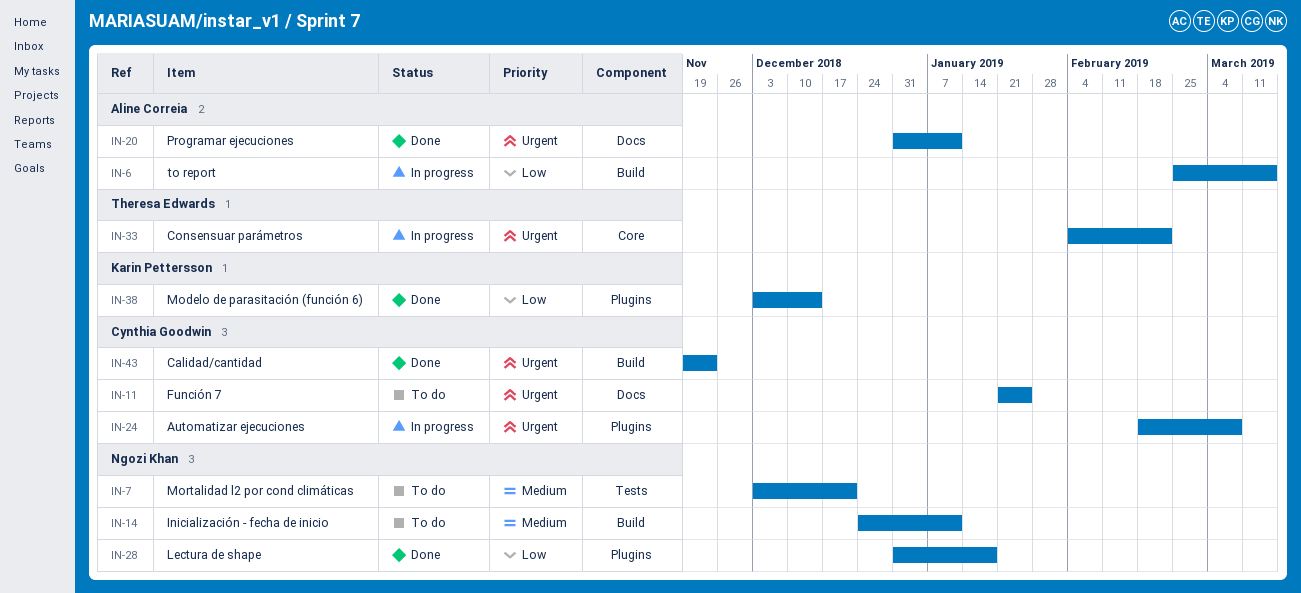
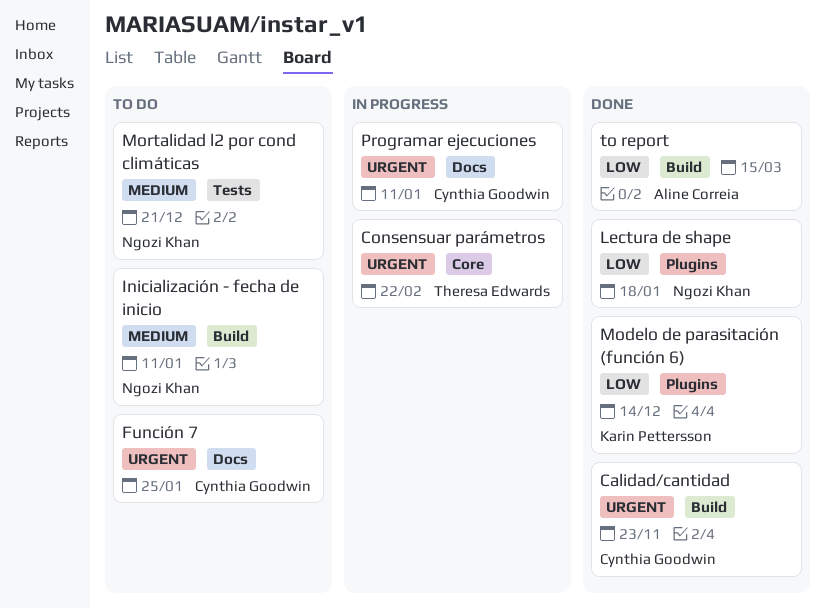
Automatizar ejecuciones: present -> none
Programar ejecuciones, status: Done -> In progress
Programar ejecuciones, owner: Aline Correia -> Cynthia Goodwin
to report, status: In progress -> Done

